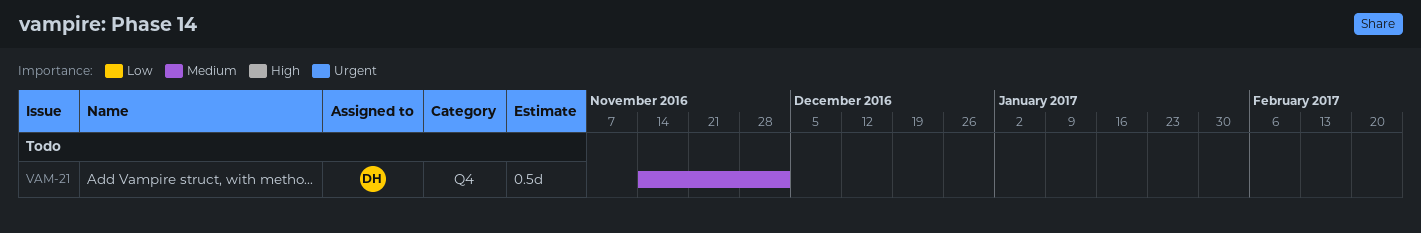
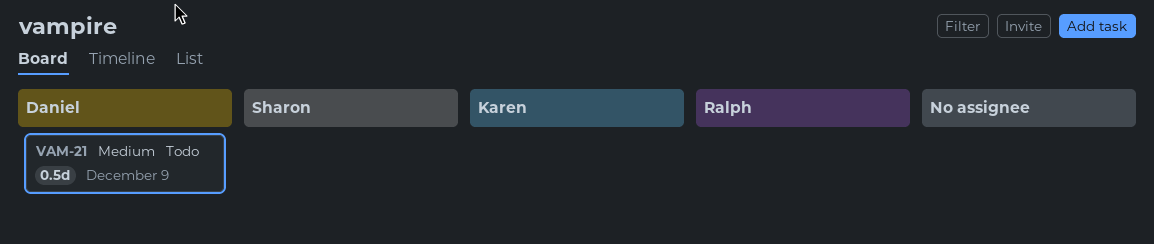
VAM-21, due: Dec 2 -> Dec 9

